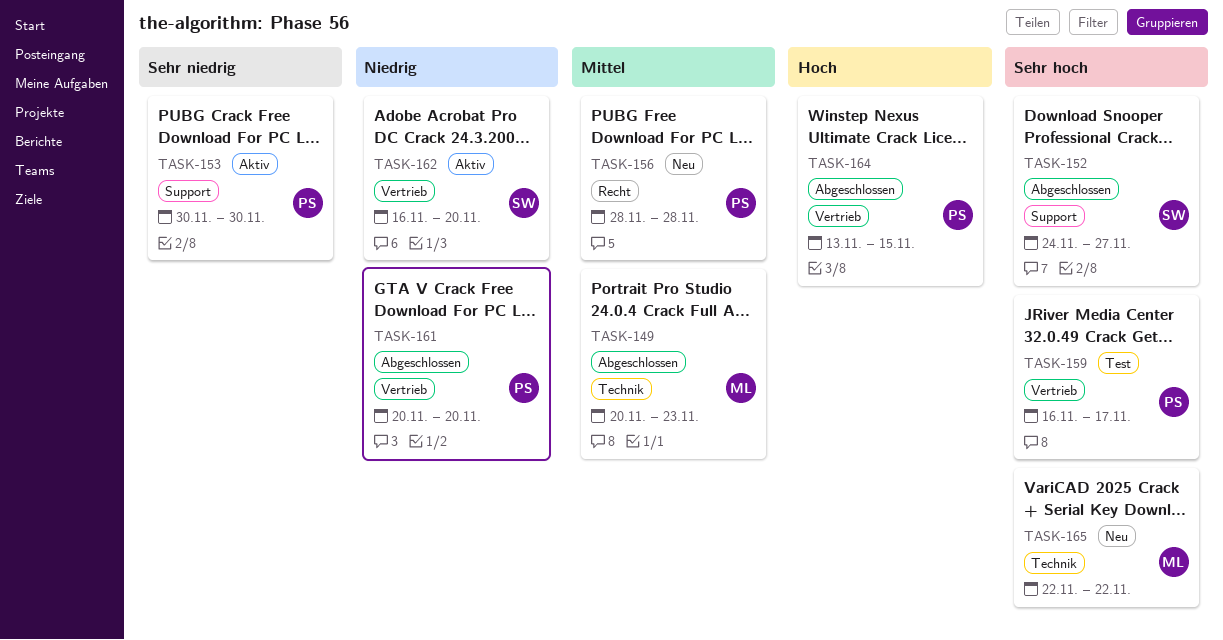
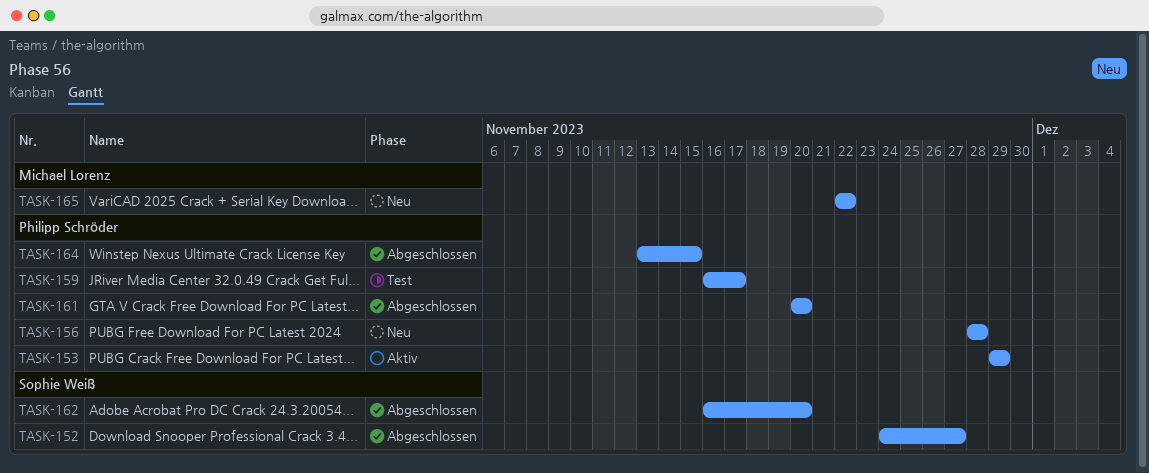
TASK-149: present -> none
TASK-153, start: Nov 30 -> Nov 29
TASK-153, due: Nov 30 -> Nov 29
TASK-162, status: Aktiv -> Abgeschlossen

